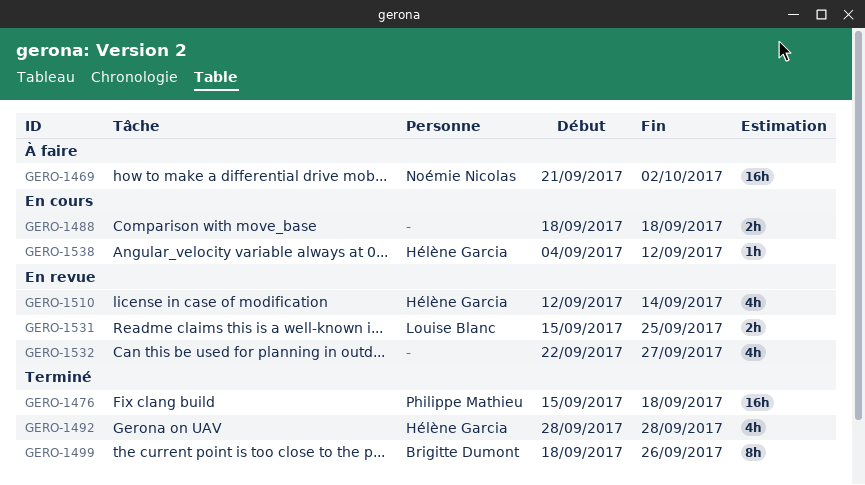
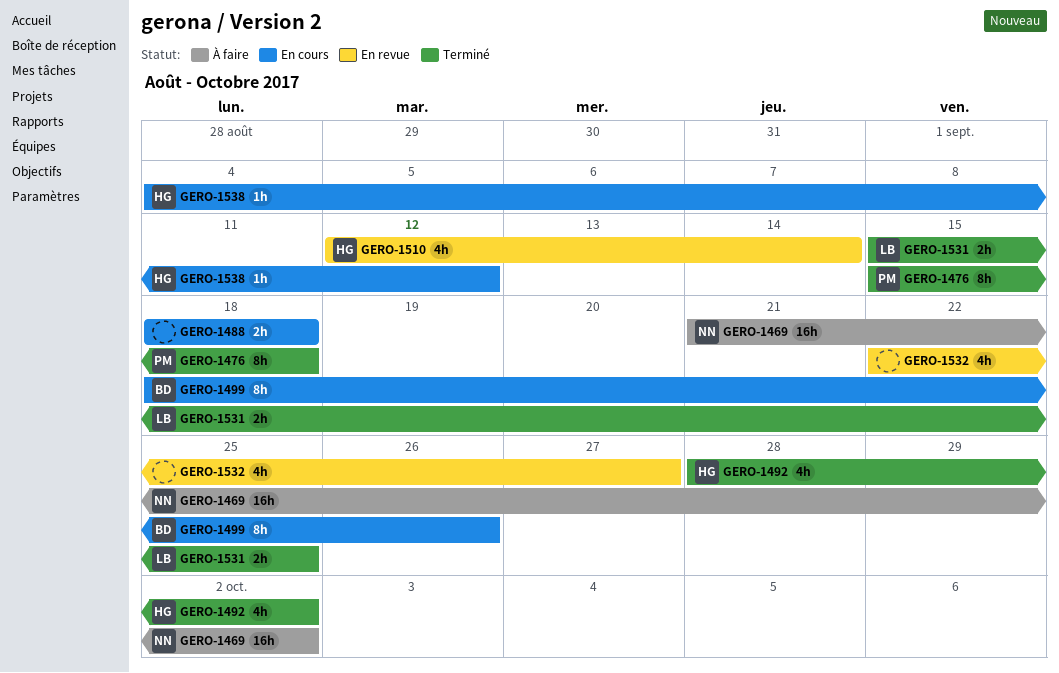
GERO-1476, estimate: 16h -> 8h
GERO-1492, due: Sep 28 -> Oct 2
GERO-1499, status: Terminé -> En cours
GERO-1531, status: En revue -> Terminé

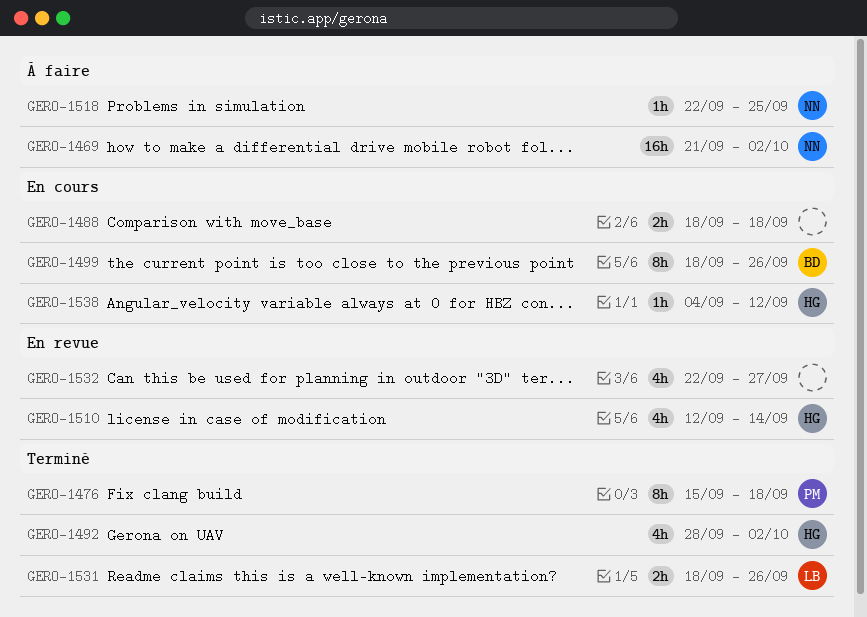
GERO-1518: none -> present
GERO-1531, start: Sep 15 -> Sep 18
GERO-1531, due: Sep 25 -> Sep 26

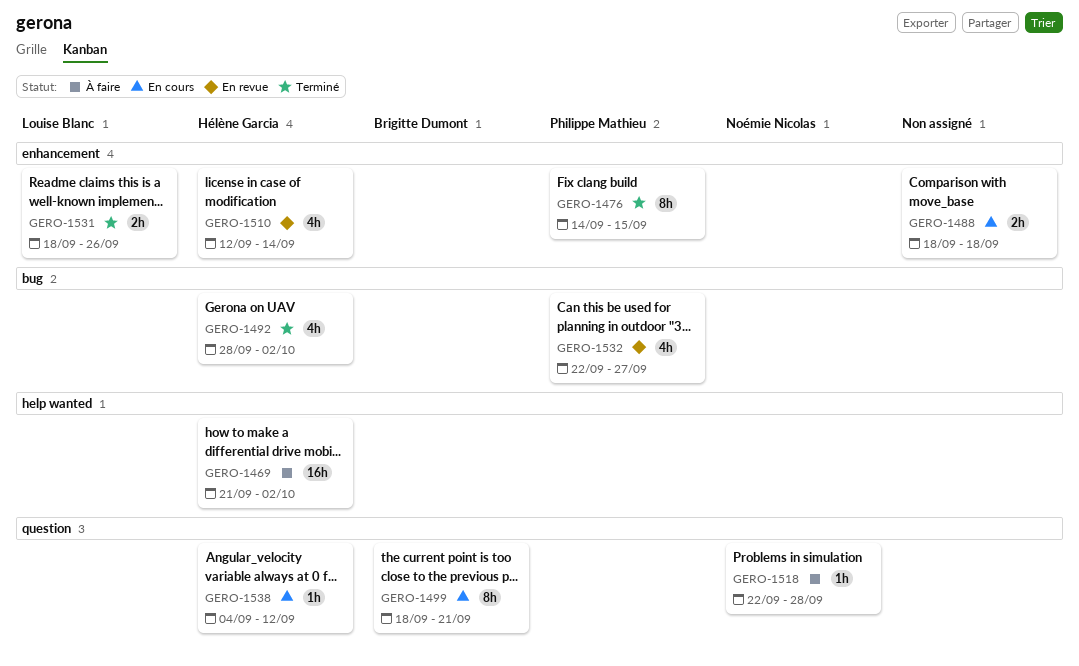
GERO-1469, owner: Noémie Nicolas -> Hélène Garcia
GERO-1476, start: Sep 15 -> Sep 14
GERO-1476, due: Sep 18 -> Sep 15
GERO-1499, due: Sep 26 -> Sep 21
GERO-1518, due: Sep 25 -> Sep 28
GERO-1532, owner: none -> Philippe Mathieu

